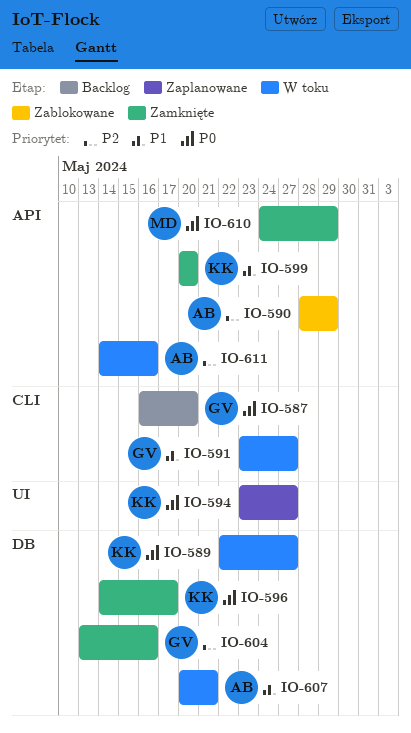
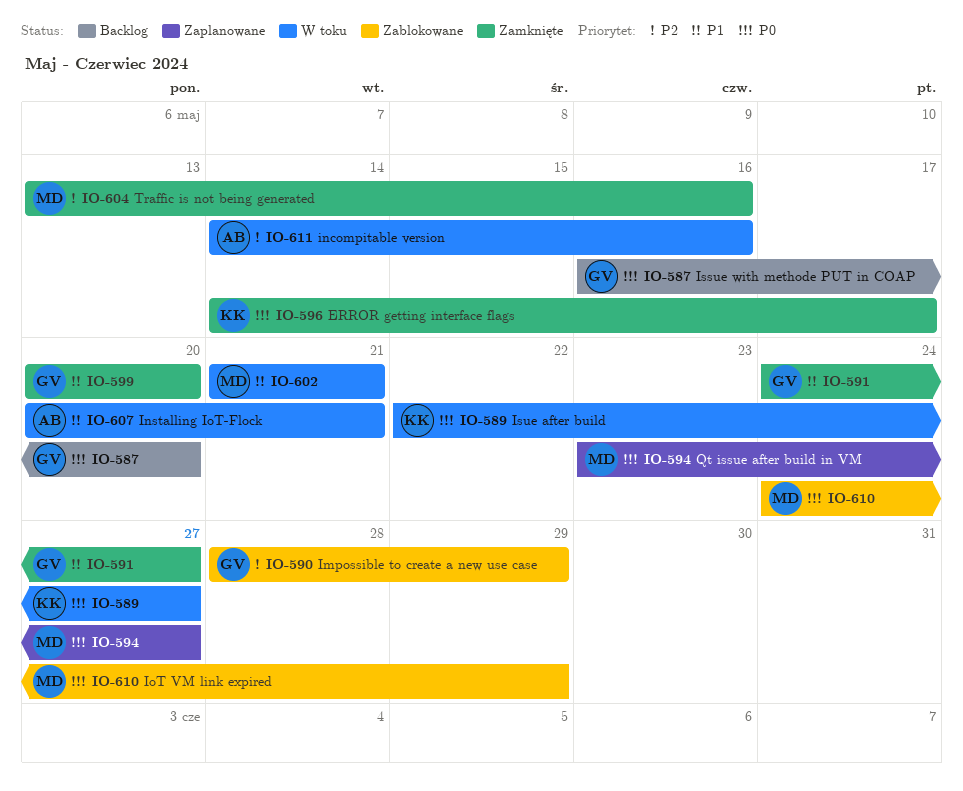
IO-590, owner: AB -> GV
IO-591, status: W toku -> Zamknięte
IO-591, start: May 23 -> May 24
IO-594, owner: KK -> MD
IO-599, owner: KK -> GV
IO-602: none -> present
IO-604, owner: GV -> MD
IO-610, status: Zamknięte -> Zablokowane

